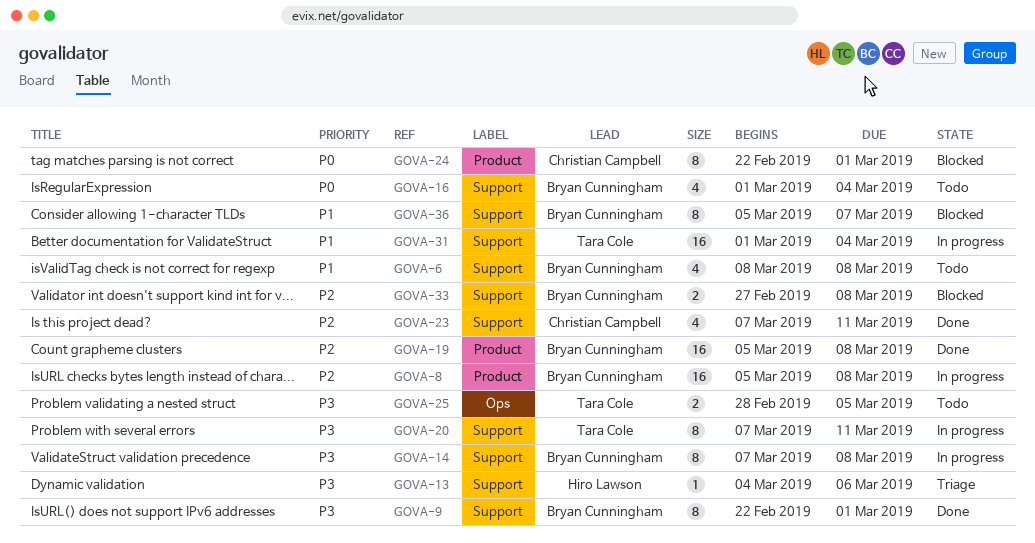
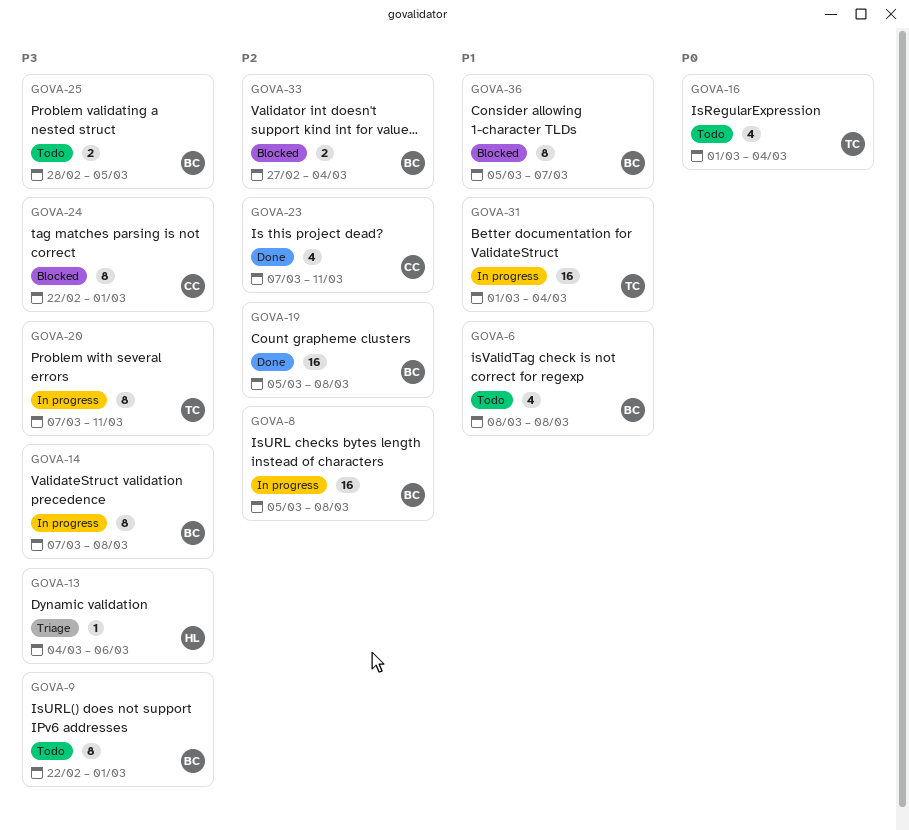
GOVA-9, status: Done -> Todo
GOVA-16, owner: Bryan Cunningham -> Tara Cole
GOVA-24, priority: P0 -> P3
GOVA-25, owner: Tara Cole -> Bryan Cunningham
GOVA-33, due: Mar 8 -> Mar 4

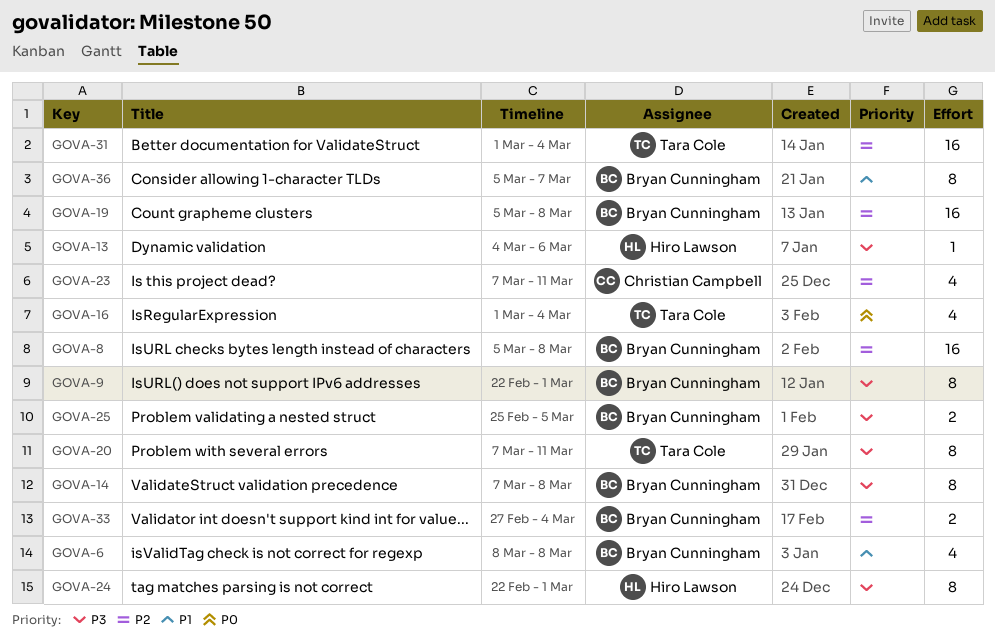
GOVA-24, owner: Christian Campbell -> Hiro Lawson
GOVA-25, start: Feb 28 -> Feb 25
GOVA-31, priority: P1 -> P2

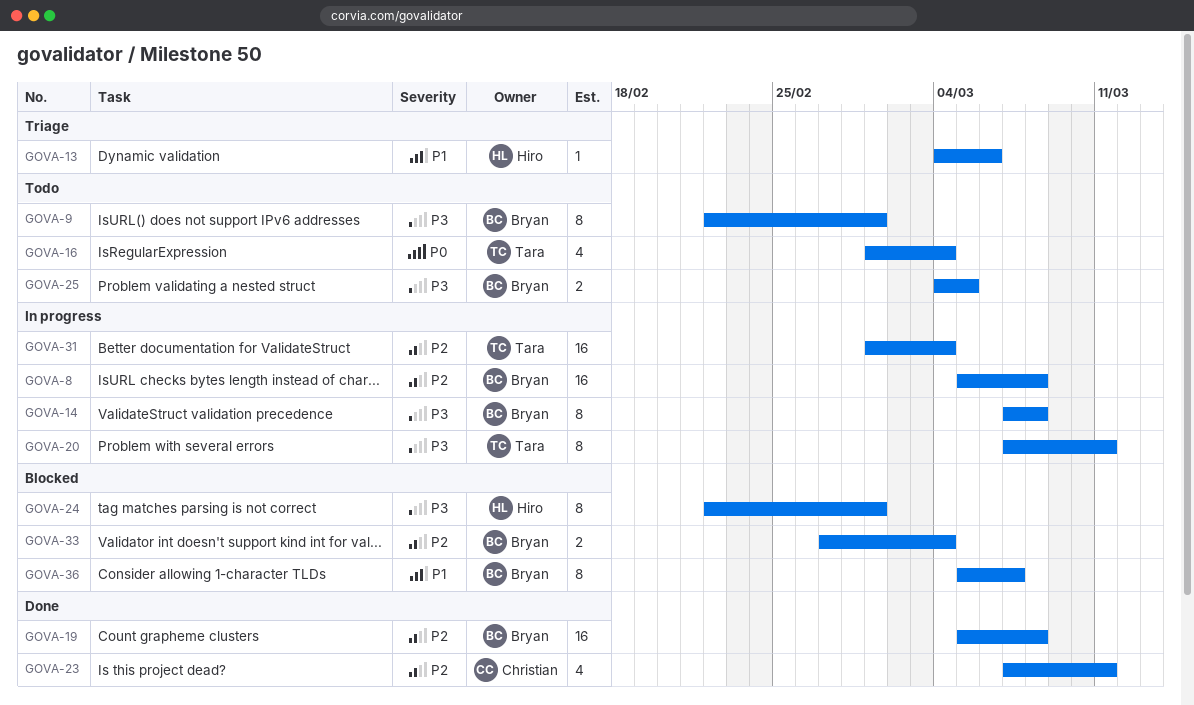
GOVA-6: present -> none
GOVA-13, priority: P3 -> P1
GOVA-25, start: Feb 25 -> Mar 4

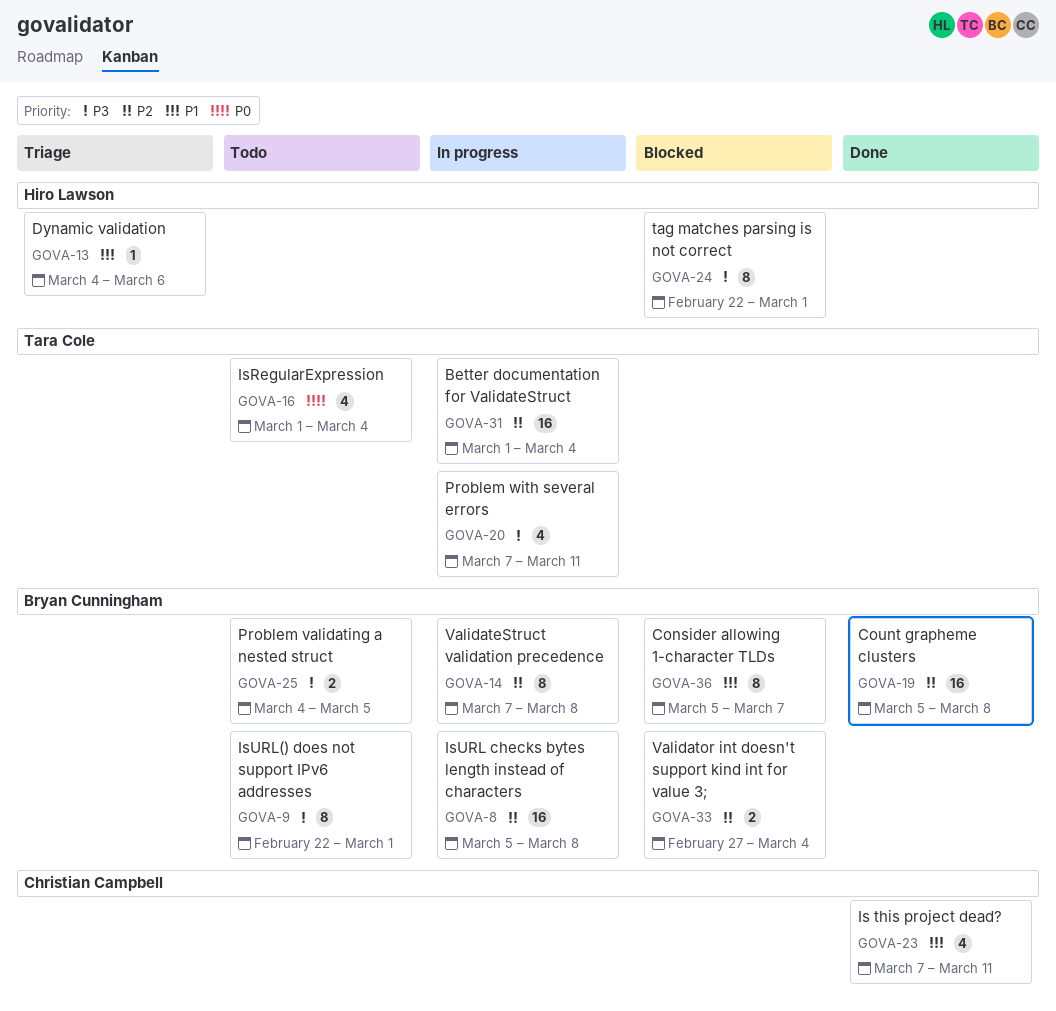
GOVA-14, priority: P3 -> P2
GOVA-20, estimate: 8 -> 4
GOVA-23, priority: P2 -> P1

